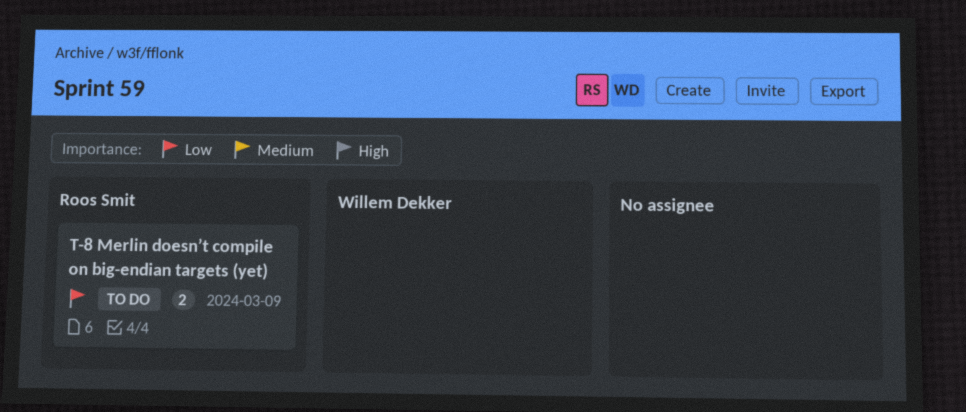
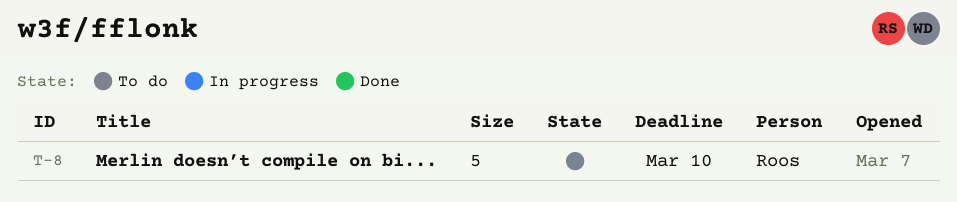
T-8, estimate: 2 -> 5
T-8, due: Mar 9 -> Mar 10

